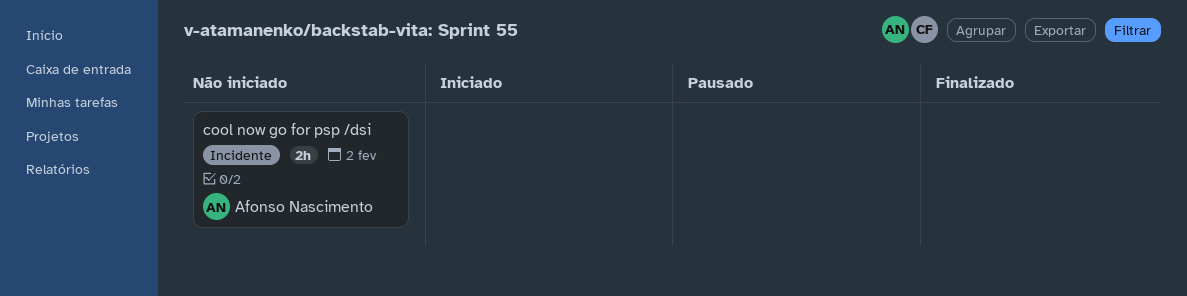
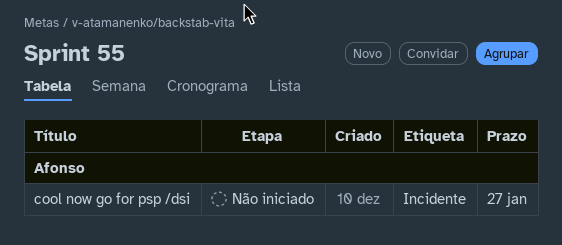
cool now go for psp /dsi, due: Feb 2 -> Jan 27

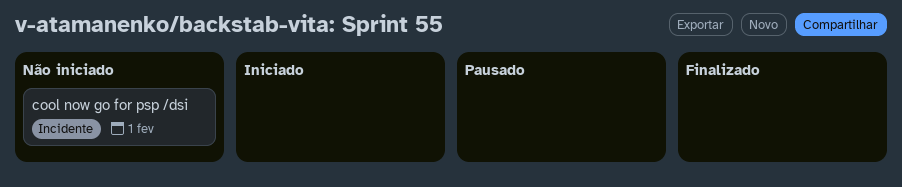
cool now go for psp /dsi, due: Jan 27 -> Feb 1

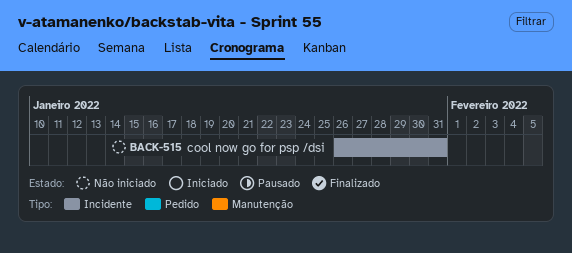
cool now go for psp /dsi, due: Feb 1 -> Jan 31

